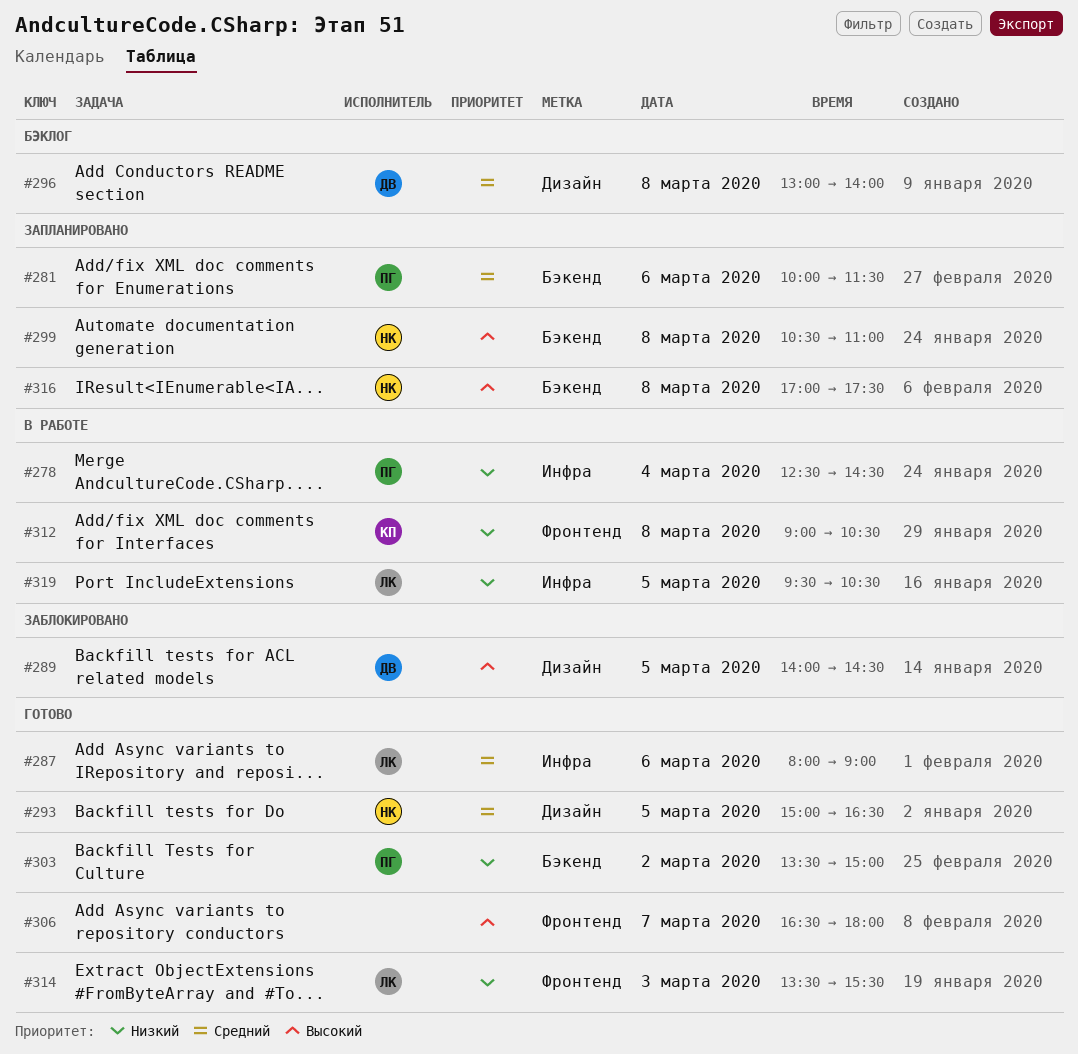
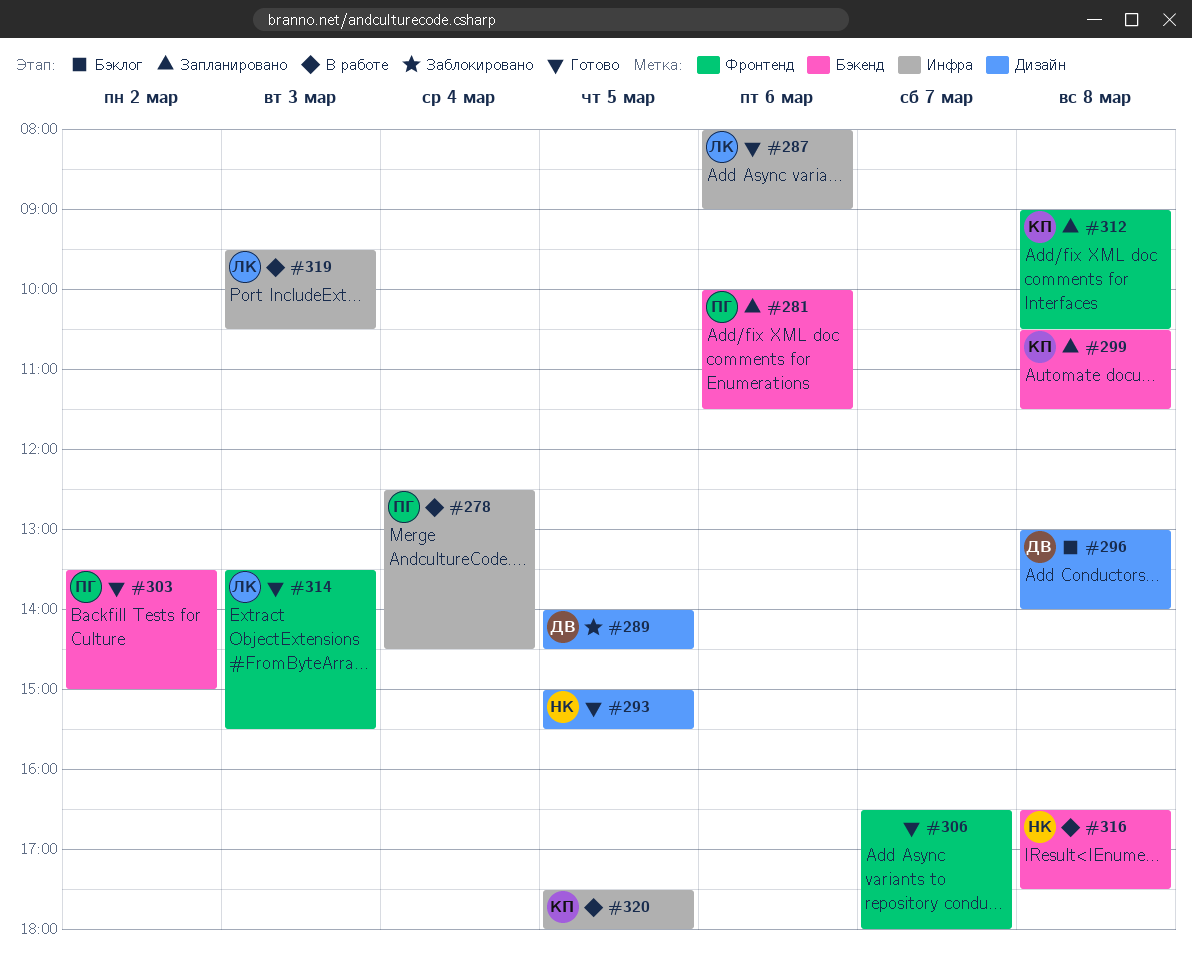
#293, ends: 16:30 -> 15:30
#299, owner: НК -> КП
#299, ends: 11:00 -> 11:30
#312, status: В работе -> Запланировано
#316, status: Запланировано -> В работе
#316, begins: 17:00 -> 16:30
#319, day: Mar 5 -> Mar 3
#320: none -> present

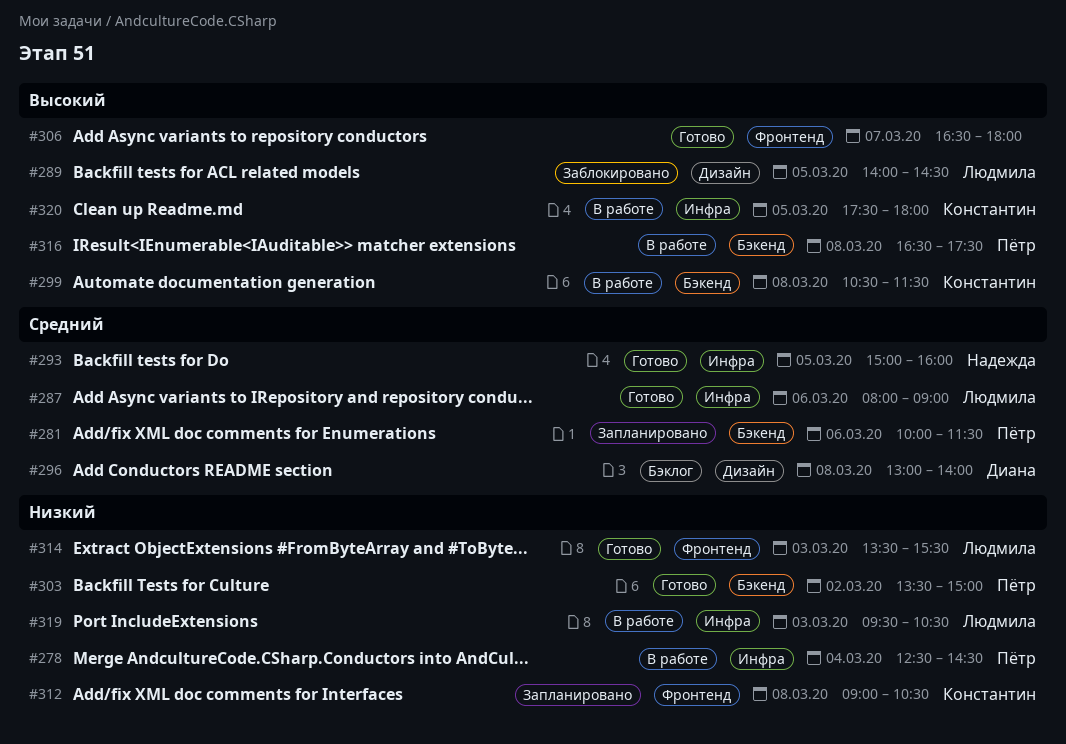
#289, owner: Диана -> Людмила
#293, label: Дизайн -> Инфра
#293, ends: 15:30 -> 16:00
#299, status: Запланировано -> В работе
#316, owner: Надежда -> Пётр

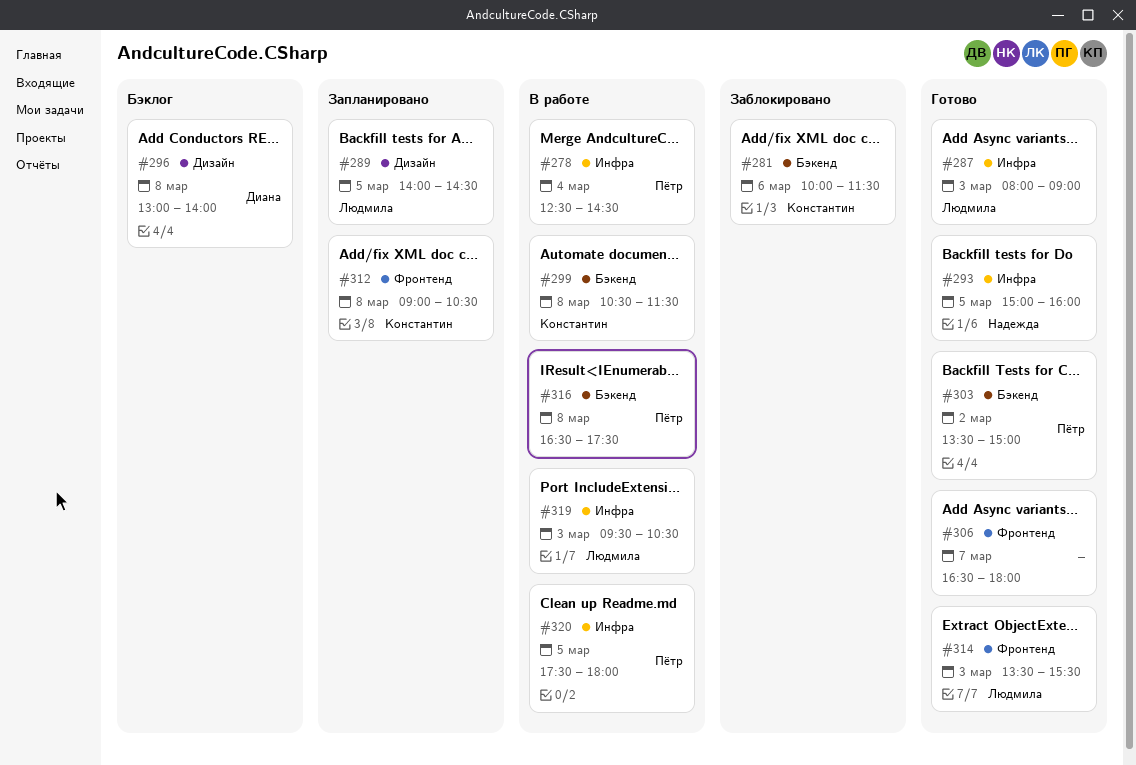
#281, status: Запланировано -> Заблокировано
#281, owner: Пётр -> Константин
#287, day: Mar 6 -> Mar 3
#289, status: Заблокировано -> Запланировано
#320, owner: Константин -> Пётр

